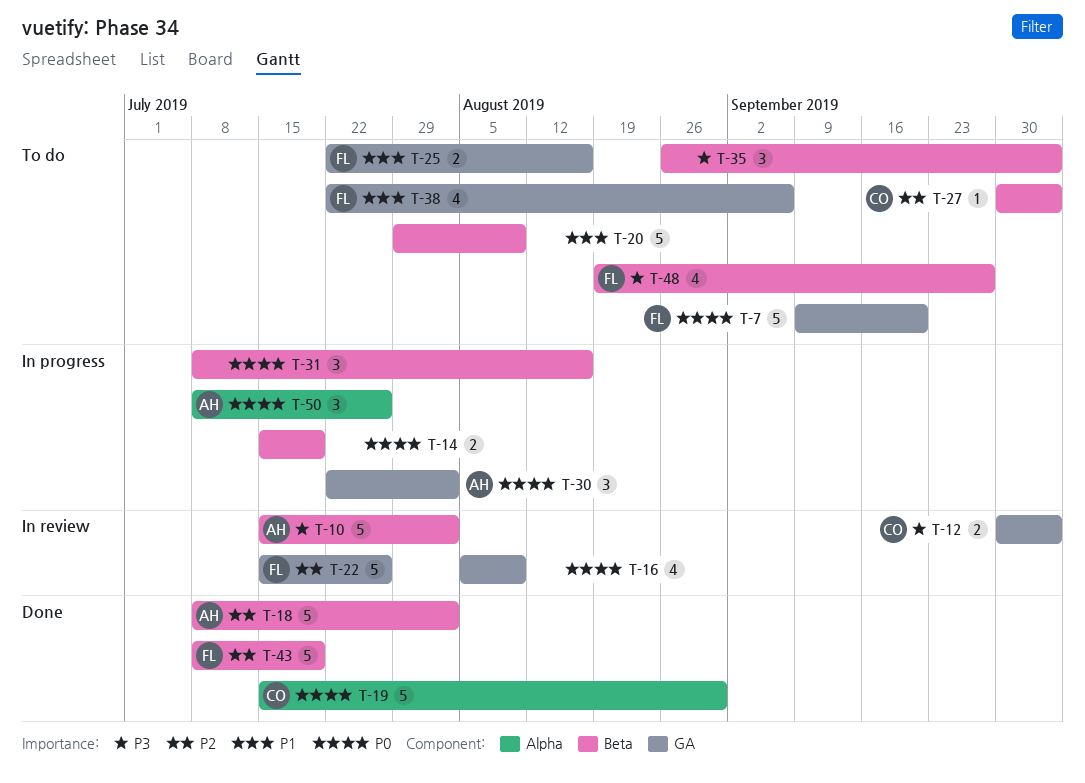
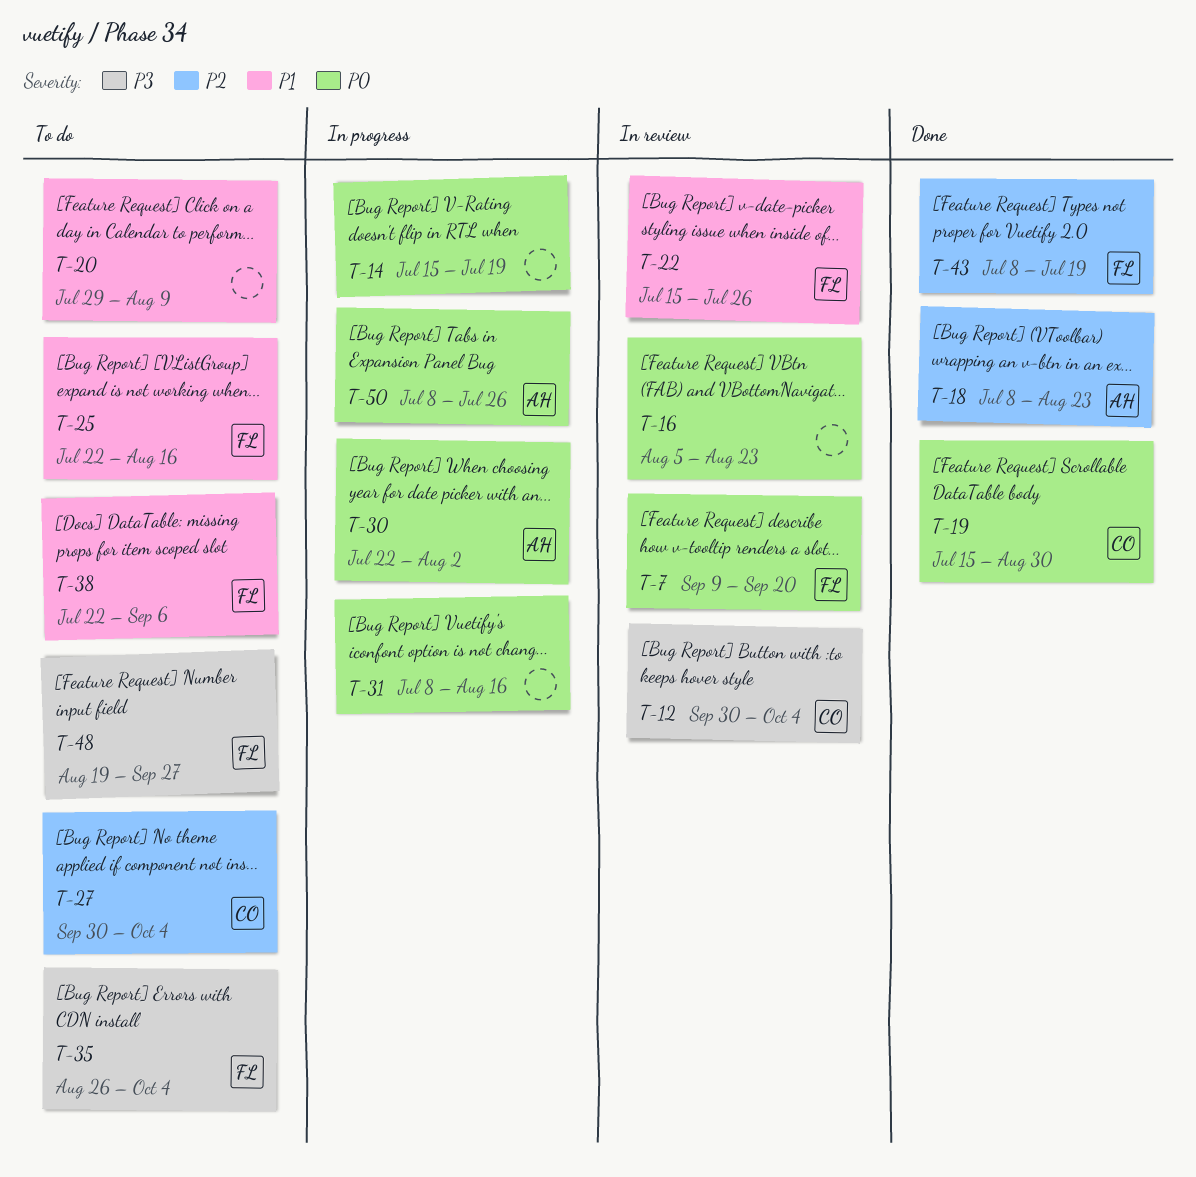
T-7, status: To do -> In review
T-10: present -> none
T-16, due: Aug 9 -> Aug 23
T-18, due: Aug 2 -> Aug 23
T-22, priority: P2 -> P1
T-35, owner: none -> FL

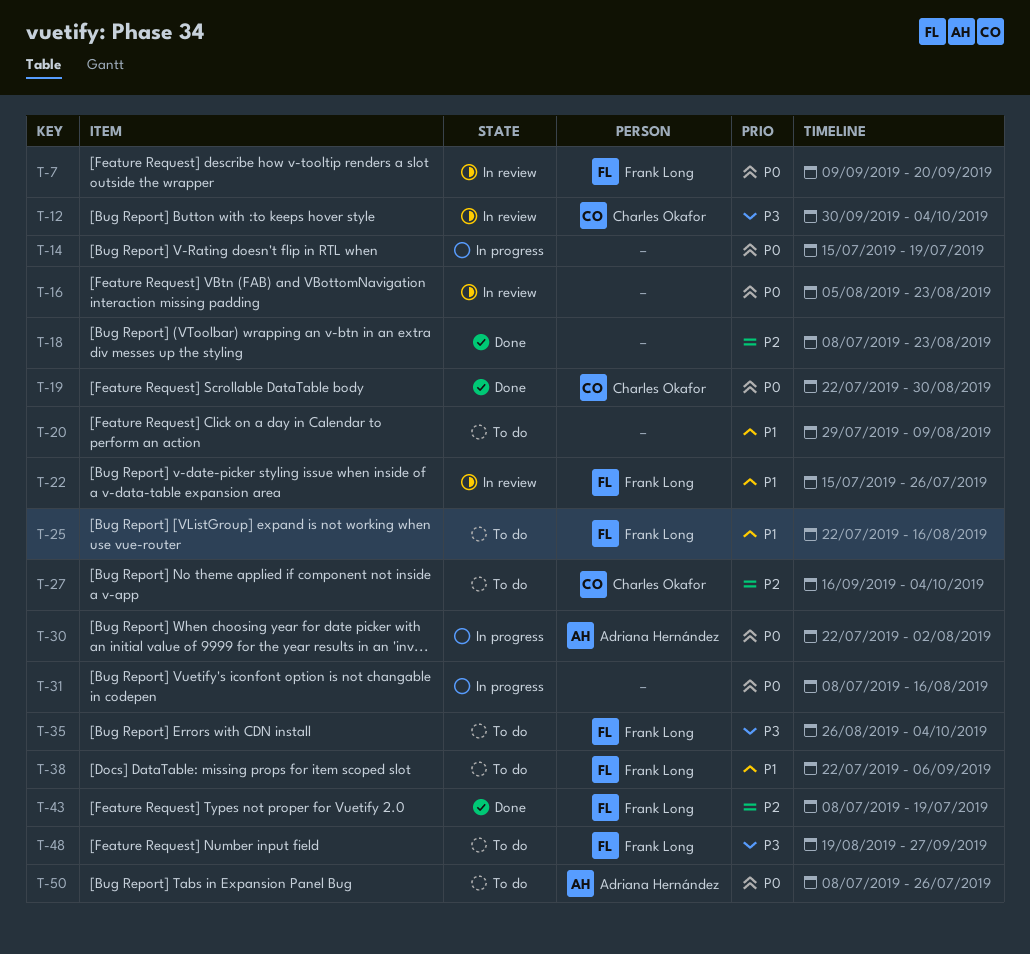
T-18, owner: Adriana Hernández -> none
T-19, start: Jul 15 -> Jul 22
T-27, start: Sep 30 -> Sep 16
T-50, status: In progress -> To do

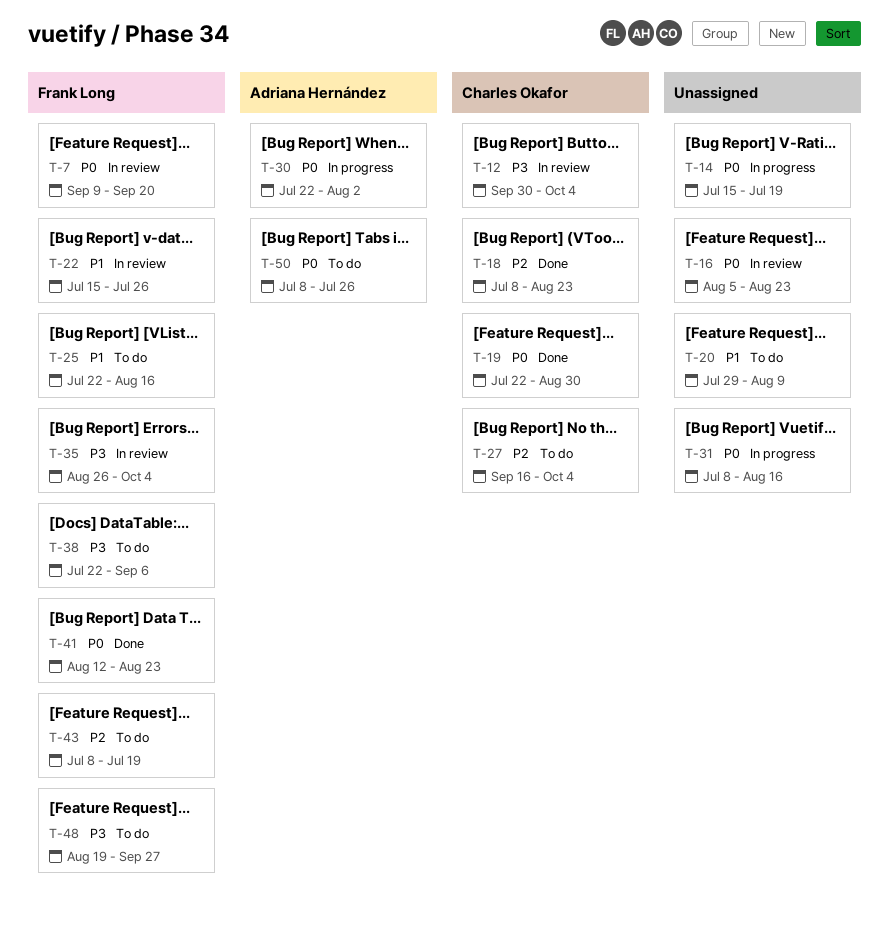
T-18, owner: none -> Charles Okafor
T-35, status: To do -> In review
T-38, priority: P1 -> P3
T-41: none -> present
T-43, status: Done -> To do

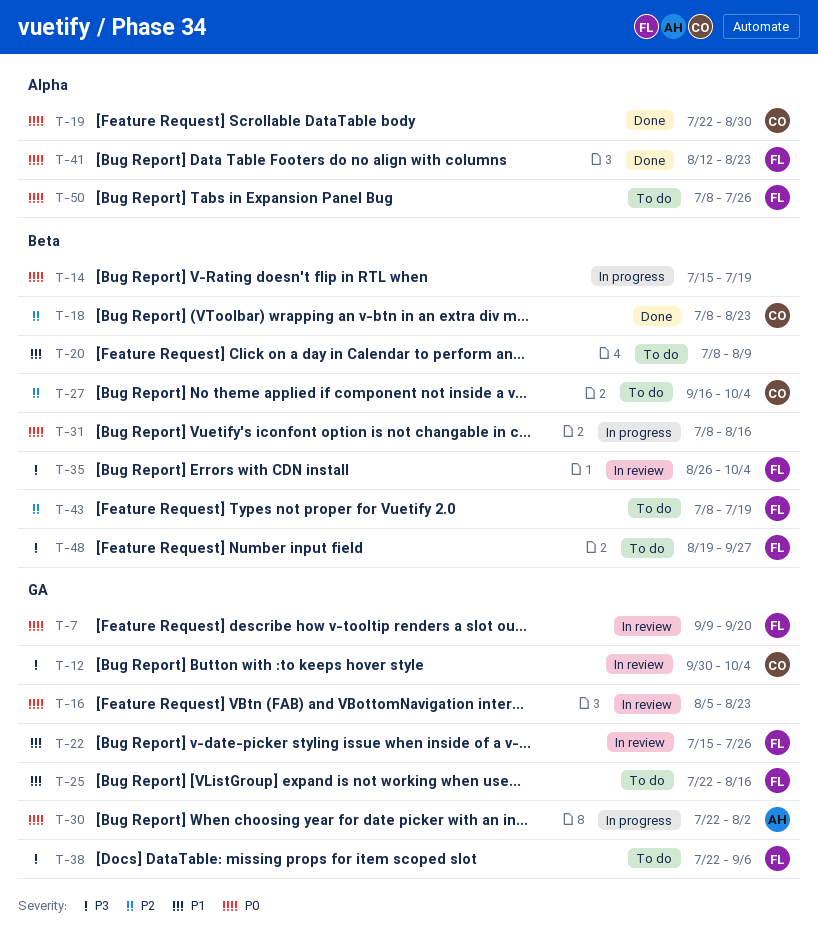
T-20, start: Jul 29 -> Jul 8
T-50, owner: Adriana Hernández -> Frank Long

